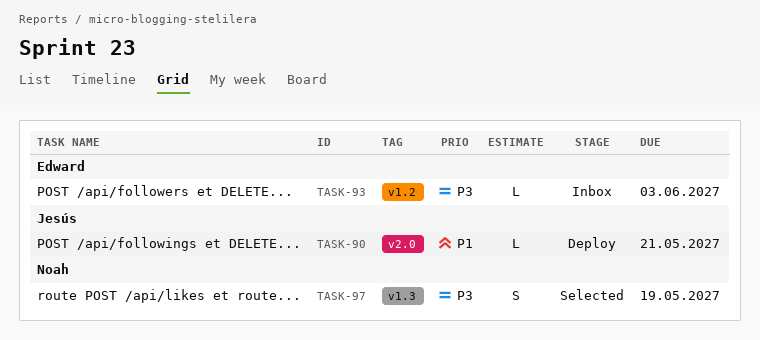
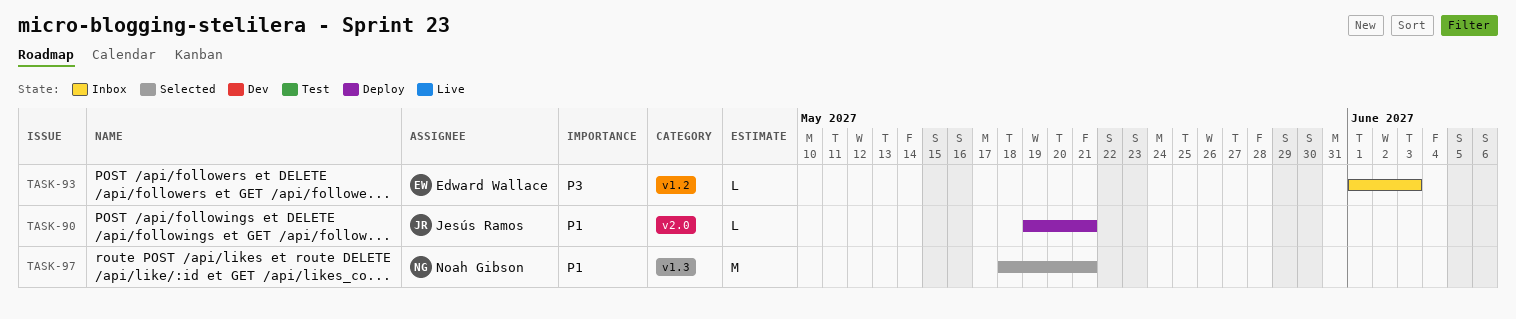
TASK-97, priority: P3 -> P1
TASK-97, estimate: S -> M
TASK-97, due: May 19 -> May 21

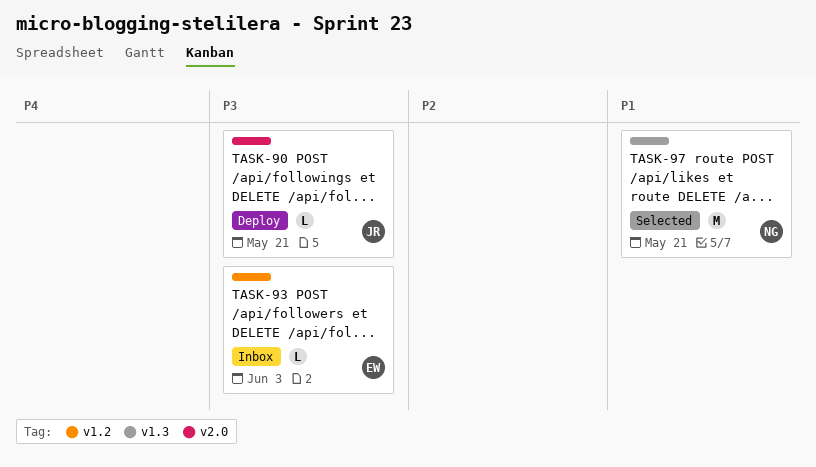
TASK-90, priority: P1 -> P3

